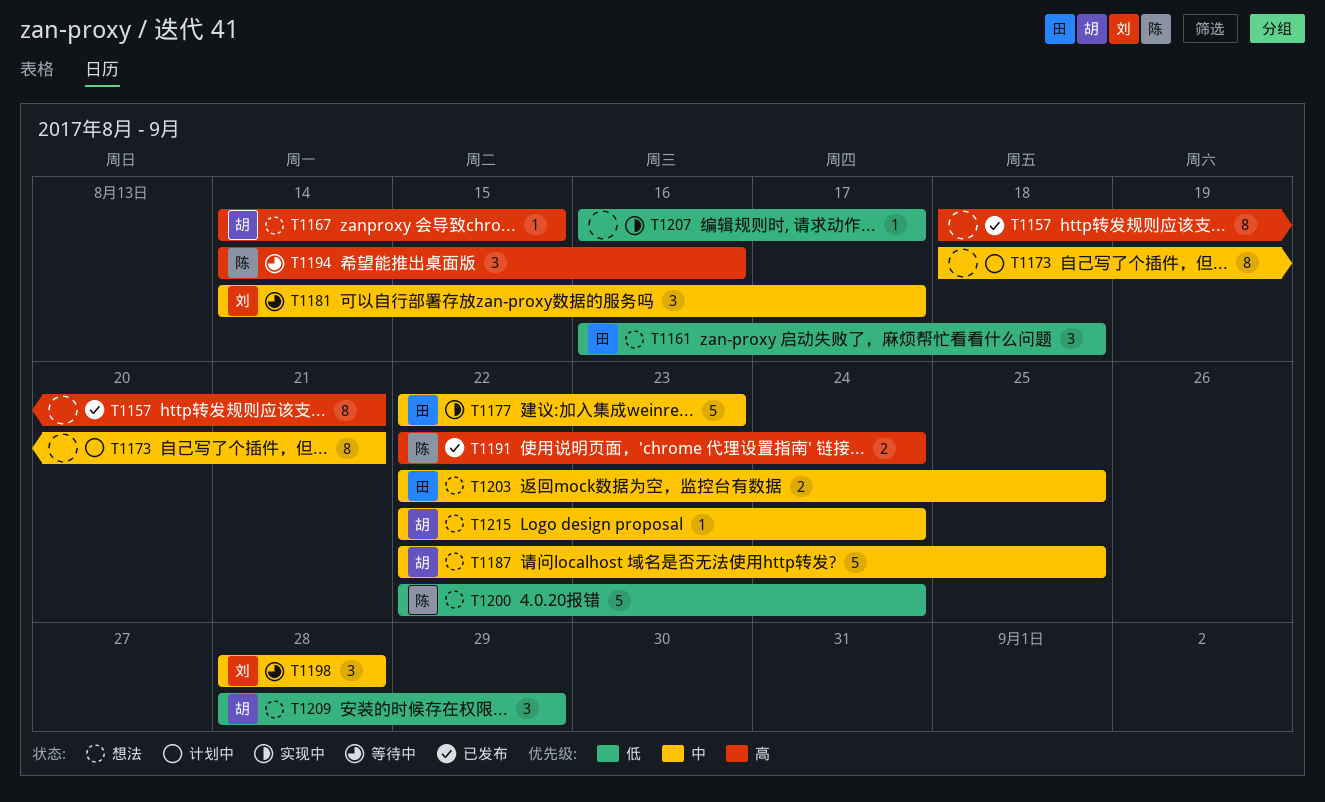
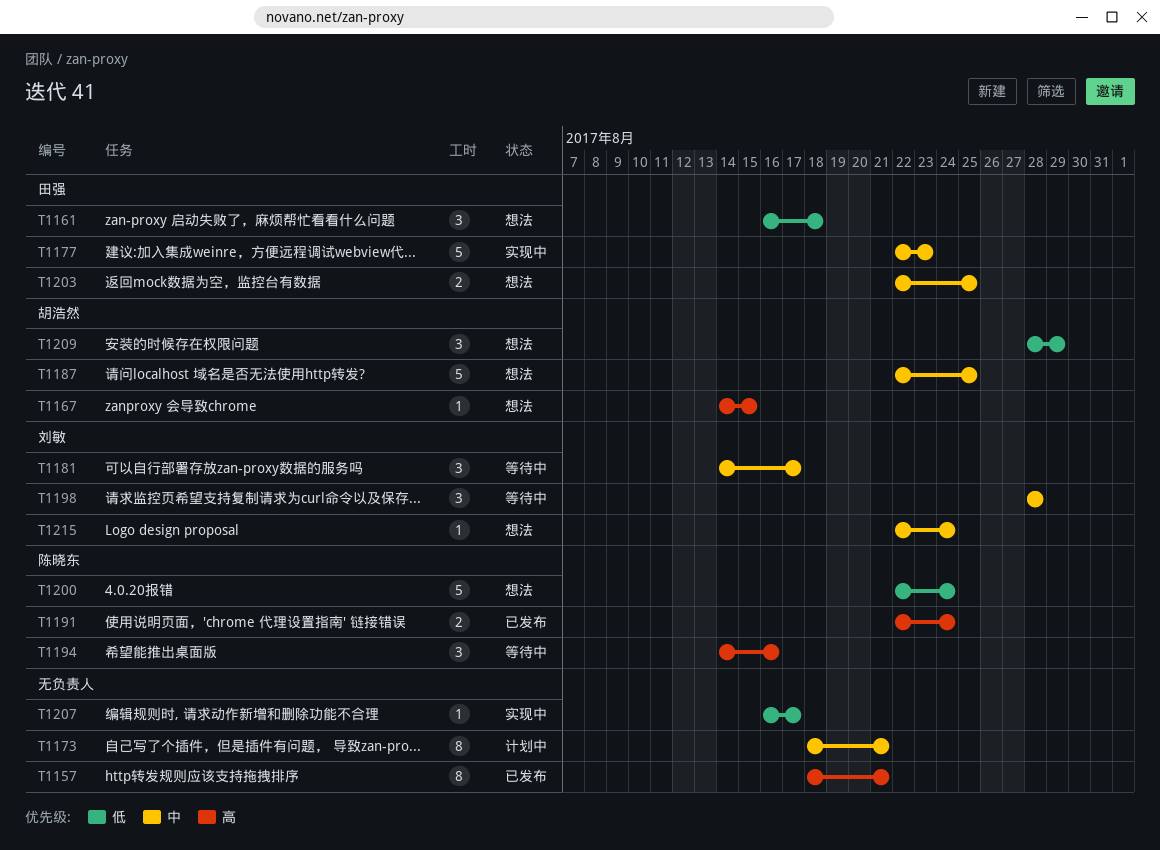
T1215, owner: 胡浩然 -> 刘敏

